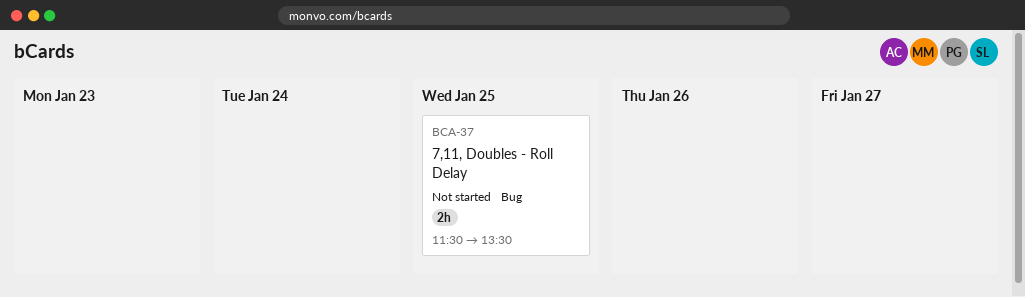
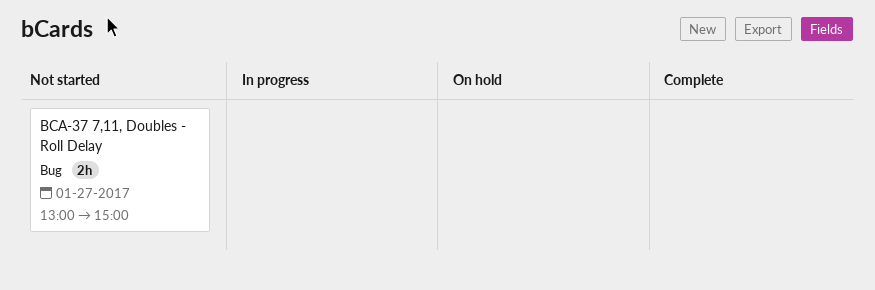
BCA-37, day: Jan 25 -> Jan 27
BCA-37, begins: 11:30 -> 13:00
BCA-37, ends: 13:30 -> 15:00

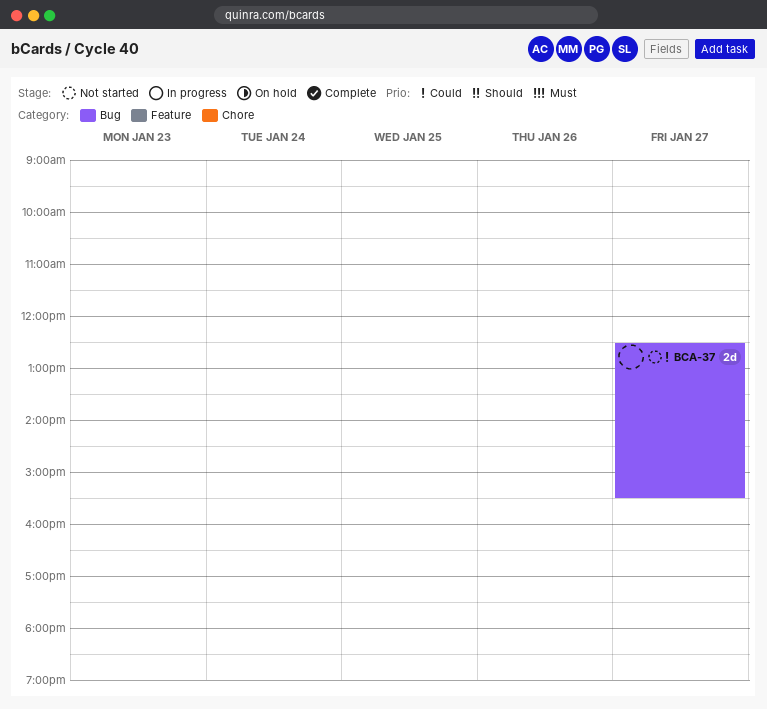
BCA-37, estimate: 2h -> 2d
BCA-37, begins: 13:00 -> 12:30
BCA-37, ends: 15:00 -> 15:30

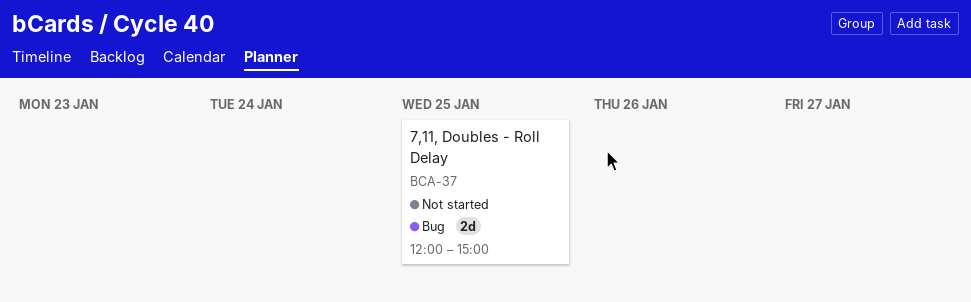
BCA-37, day: Jan 27 -> Jan 25
BCA-37, begins: 12:30 -> 12:00
BCA-37, ends: 15:30 -> 15:00

